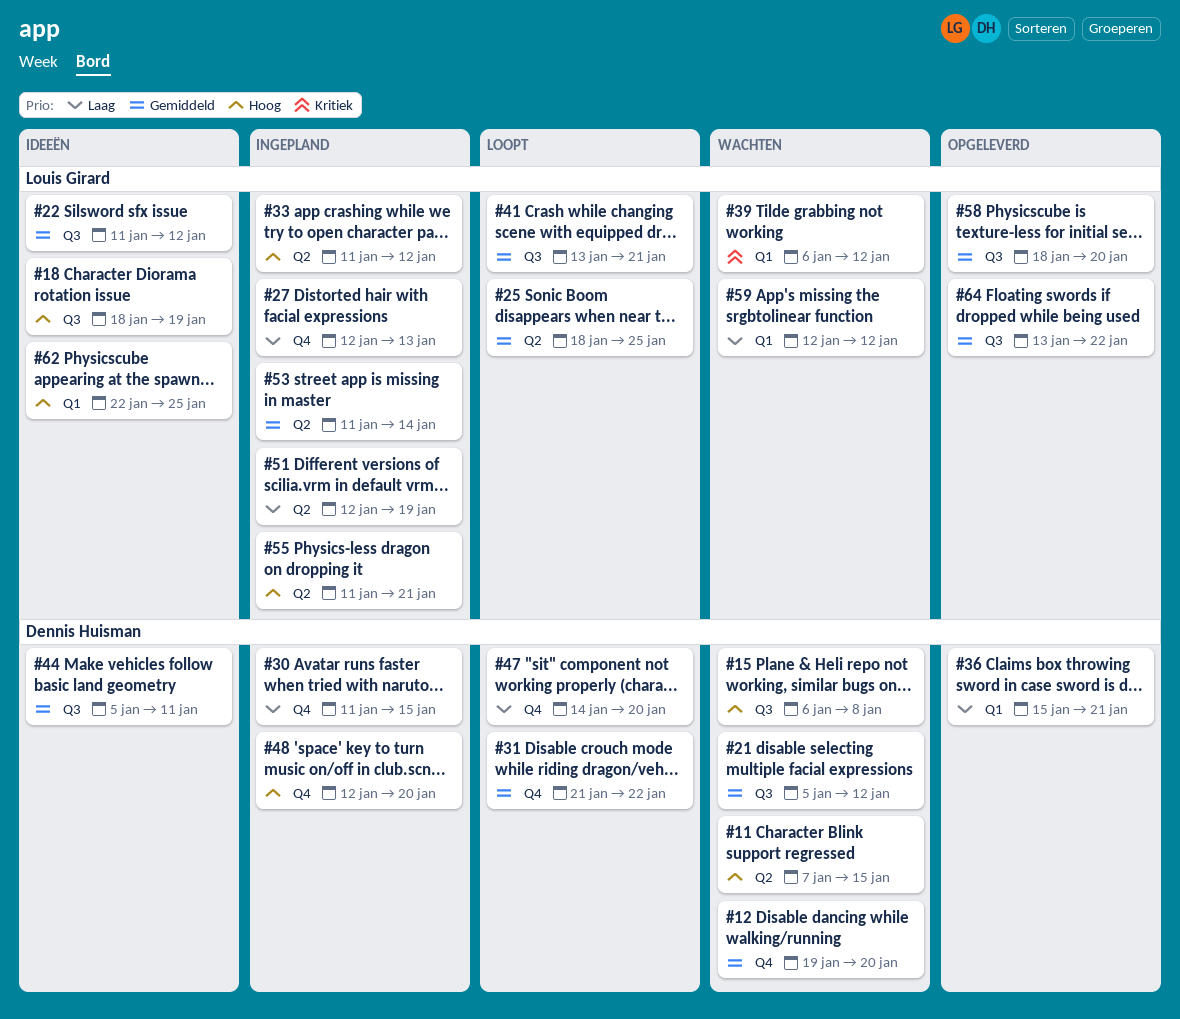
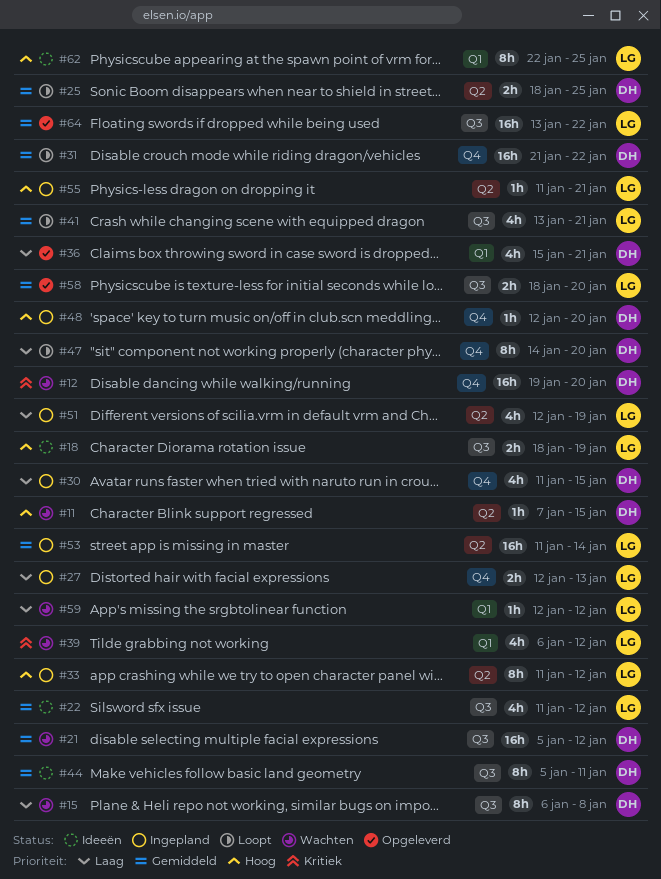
#12, priority: Gemiddeld -> Kritiek
#15, priority: Hoog -> Laag
#25, owner: Louis Girard -> Dennis Huisman

